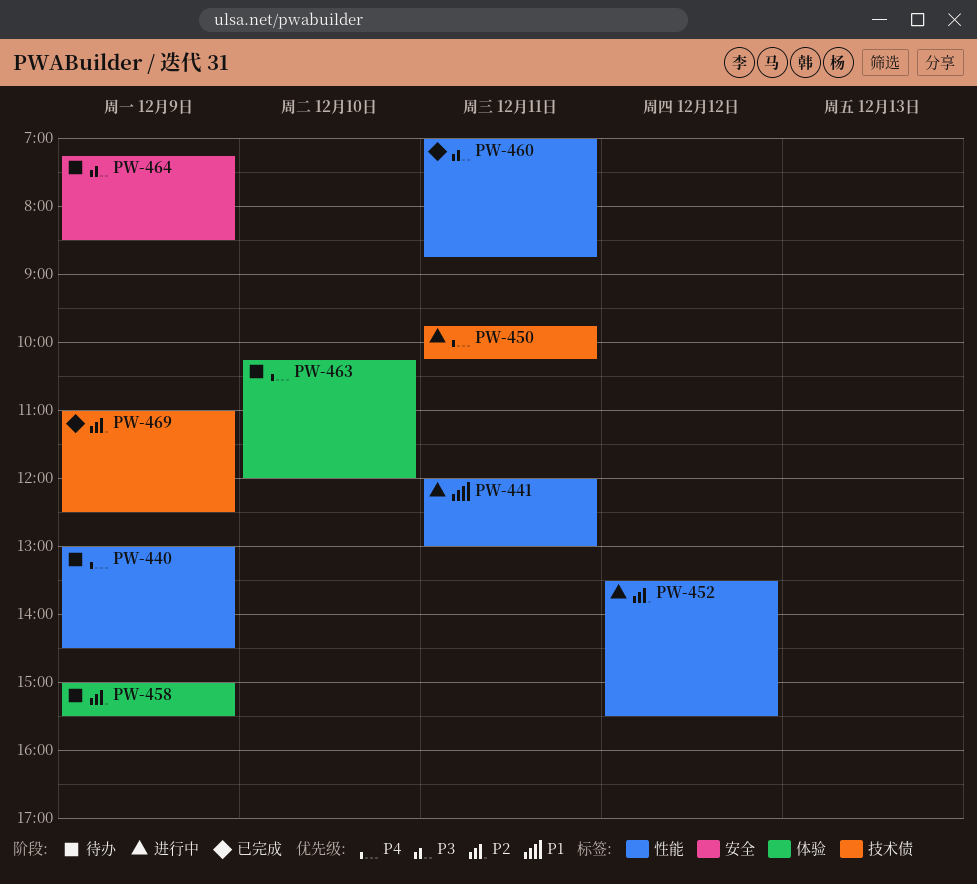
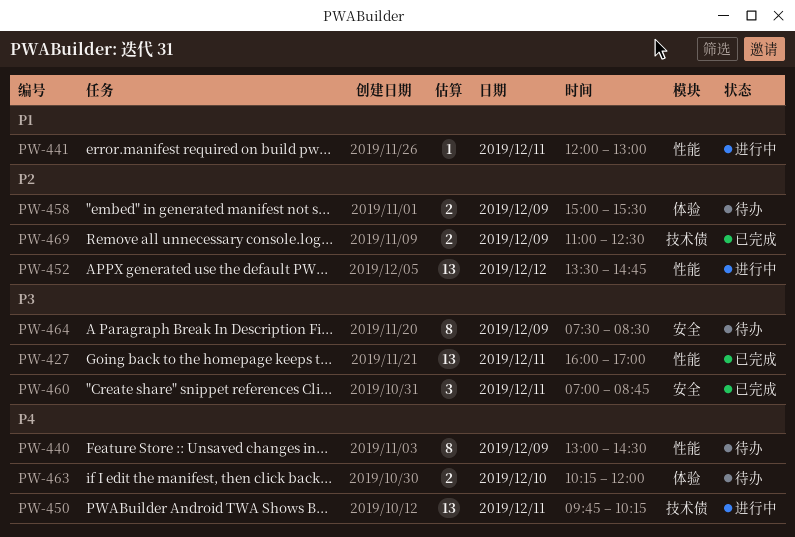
PW-427: none -> present
PW-452, ends: 15:30 -> 14:45
PW-460, label: 性能 -> 安全
PW-464, begins: 07:15 -> 07:30

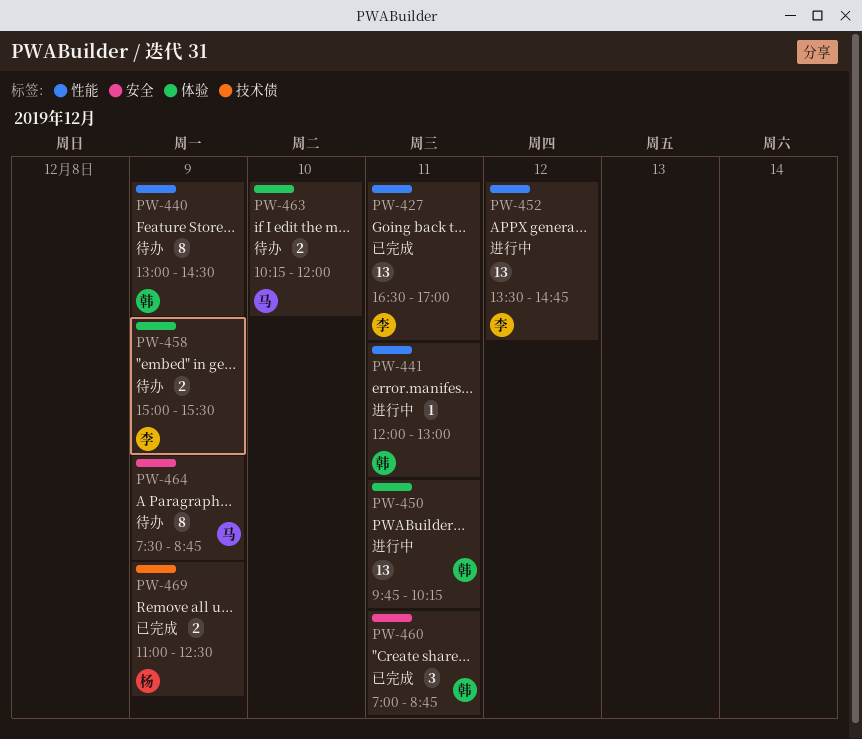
PW-427, begins: 16:00 -> 16:30
PW-450, label: 技术债 -> 体验
PW-464, ends: 08:30 -> 08:45

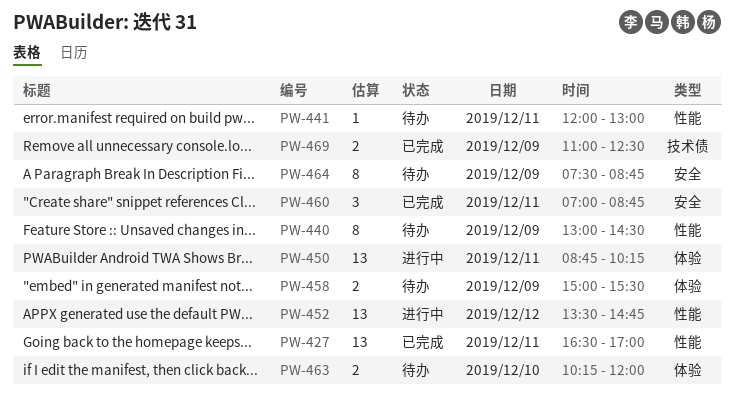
PW-441, status: 进行中 -> 待办
PW-450, begins: 09:45 -> 08:45

